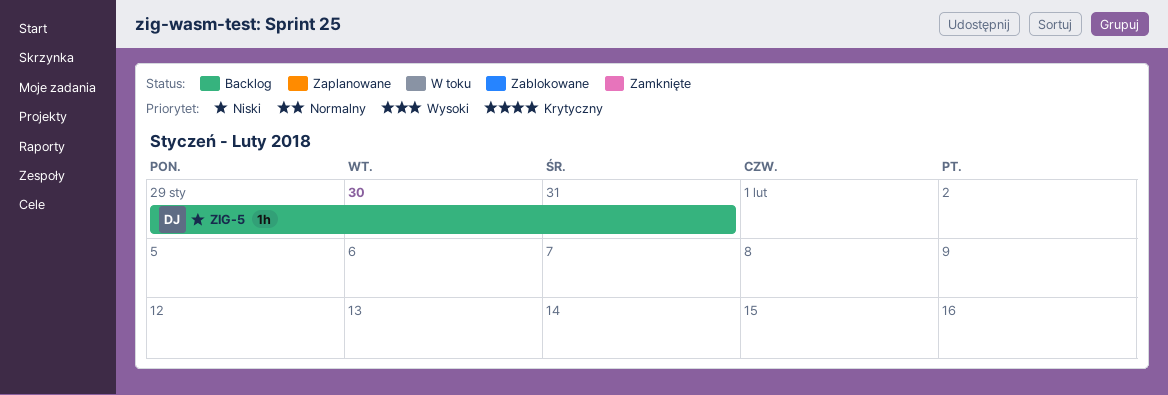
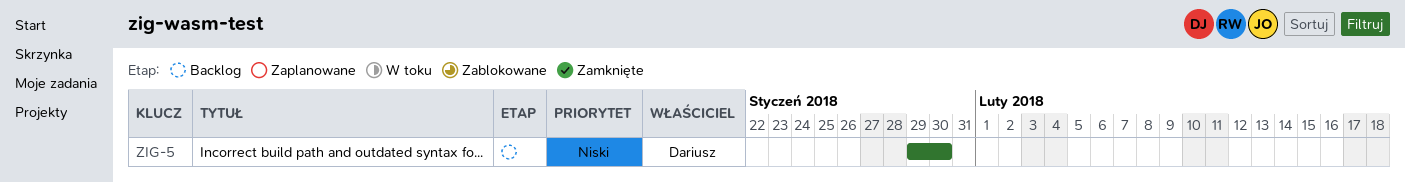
ZIG-5, due: Jan 31 -> Jan 30

